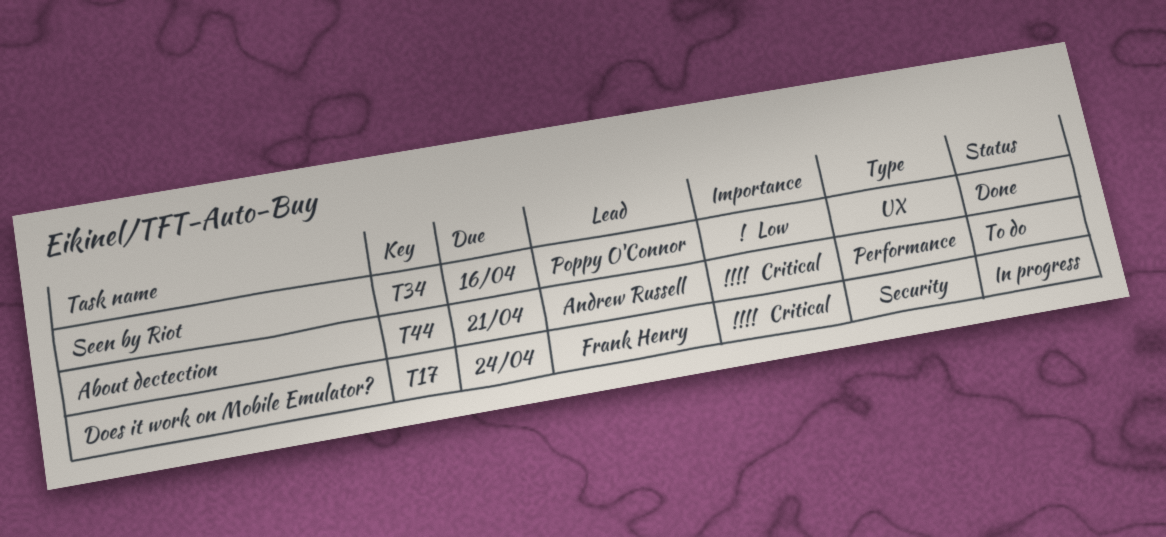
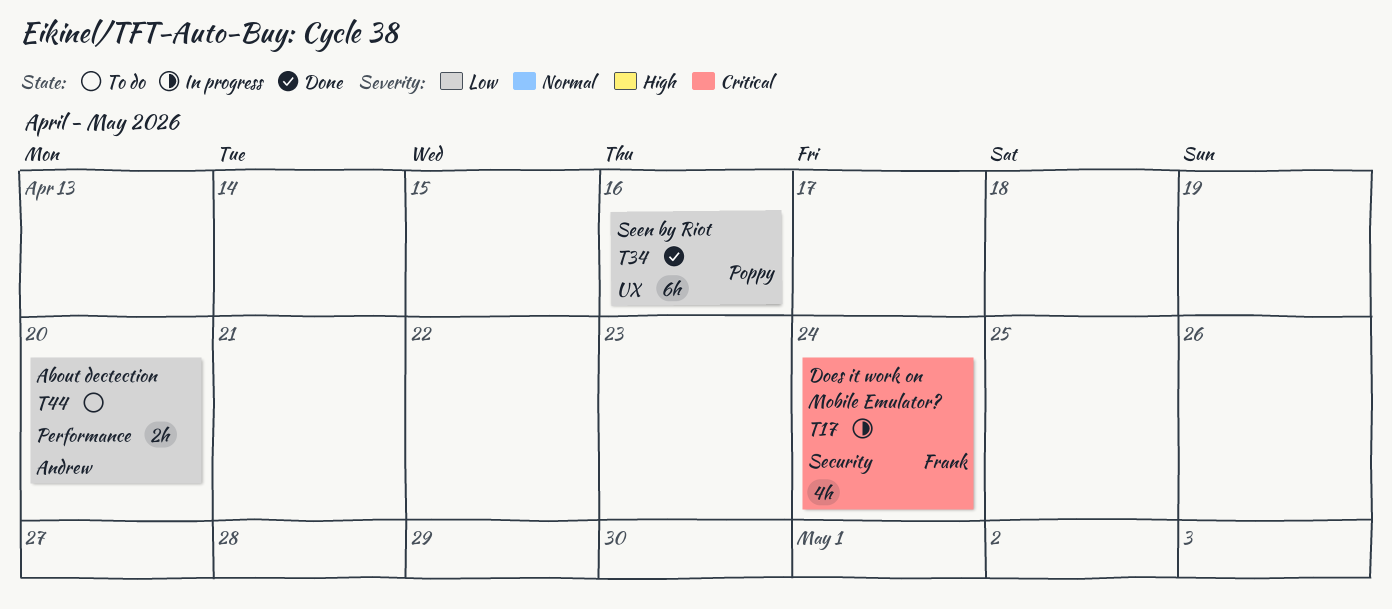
T44, priority: Critical -> Low
T44, due: Apr 21 -> Apr 20

